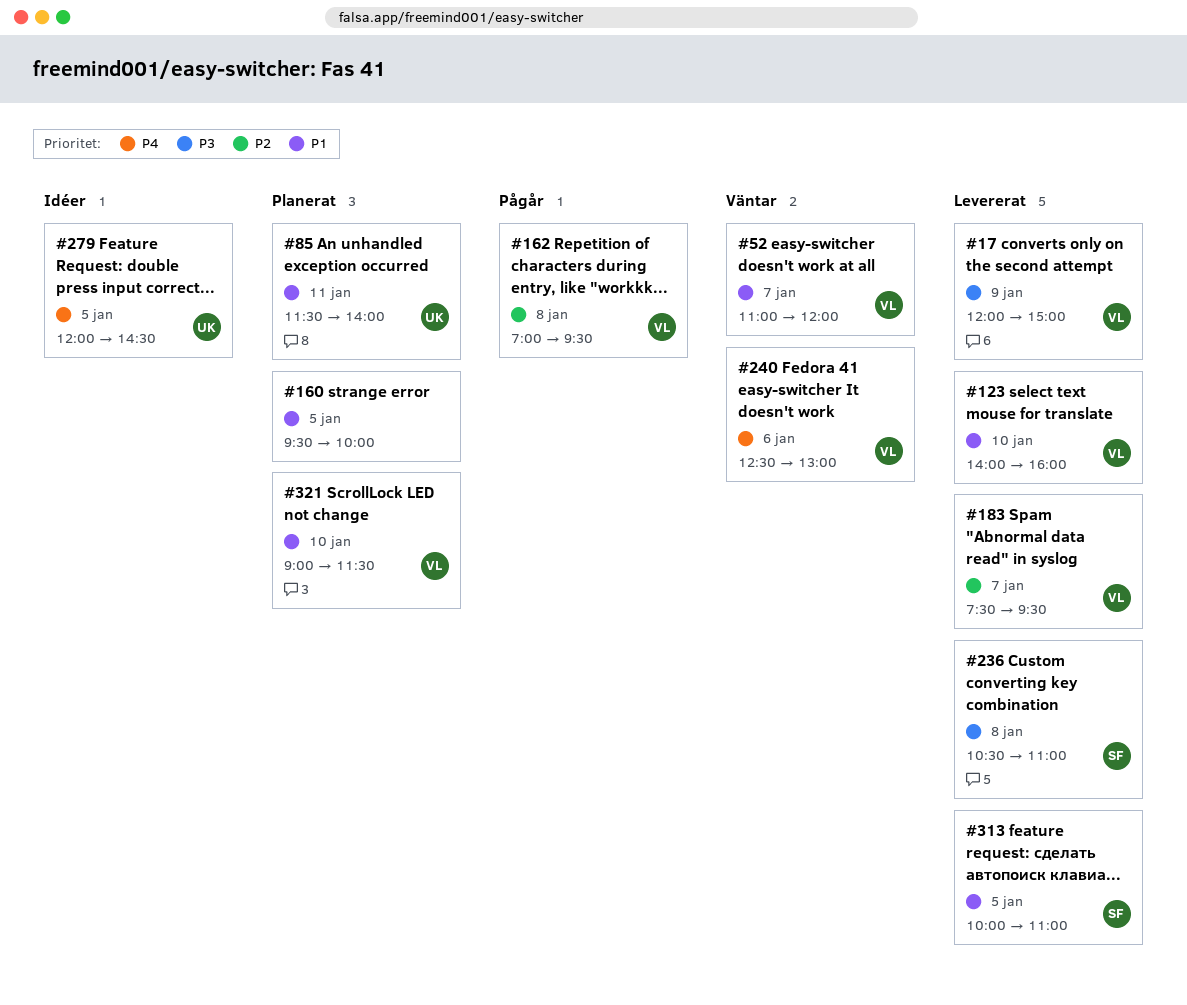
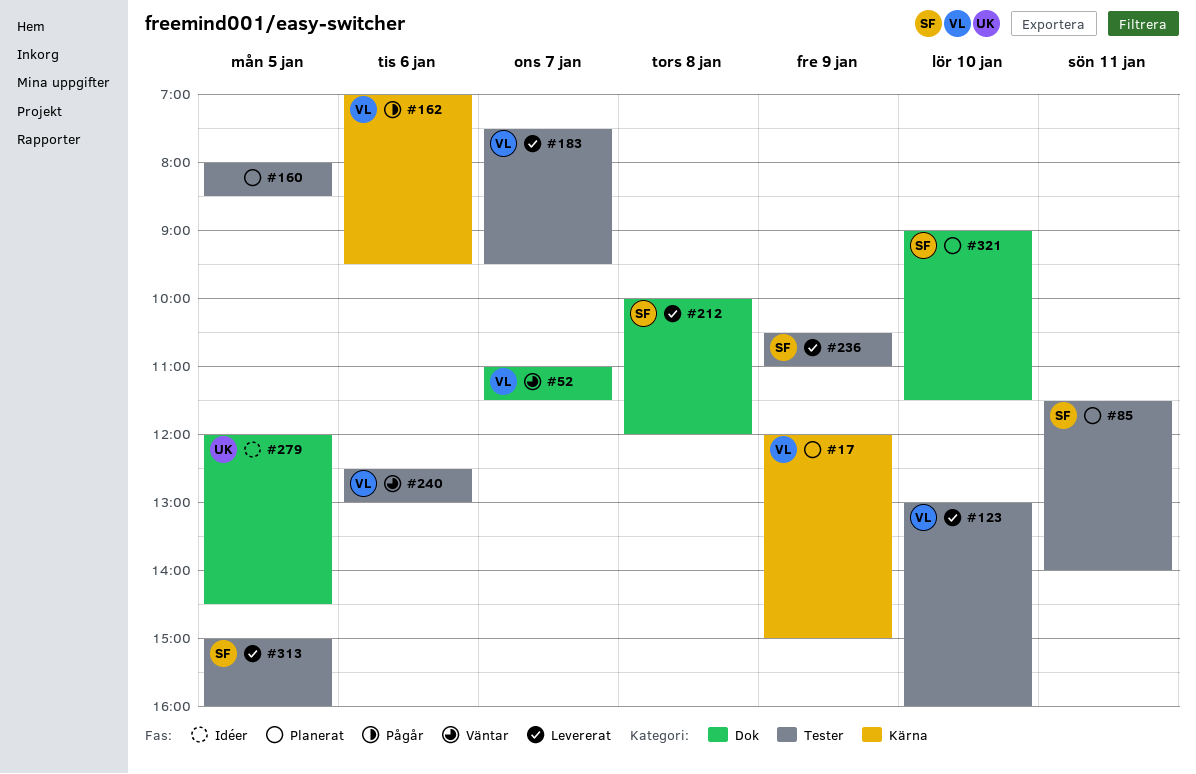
#17, status: Levererat -> Planerat
#52, ends: 12:00 -> 11:30
#85, owner: UK -> SF
#123, begins: 14:00 -> 13:00
#160, begins: 09:30 -> 08:00
#160, ends: 10:00 -> 08:30
#162, day: Jan 8 -> Jan 6
#212: none -> present
#236, day: Jan 8 -> Jan 9
#313, begins: 10:00 -> 15:00
#313, ends: 11:00 -> 16:00
#321, owner: VL -> SF

